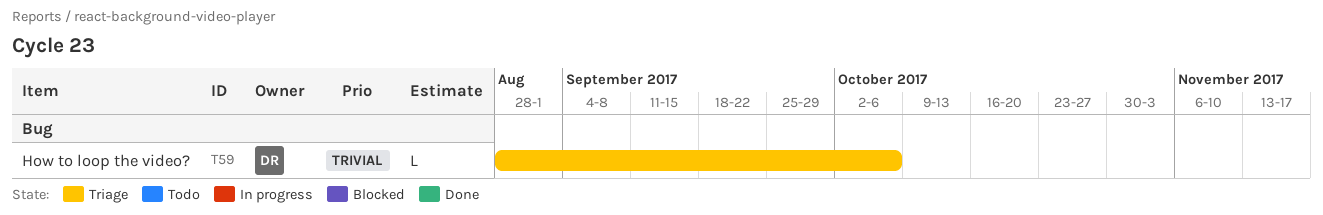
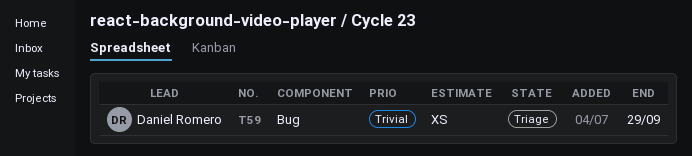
T59, estimate: L -> XS
T59, due: Oct 6 -> Sep 29

